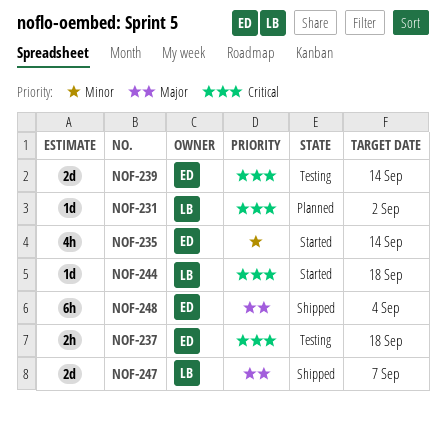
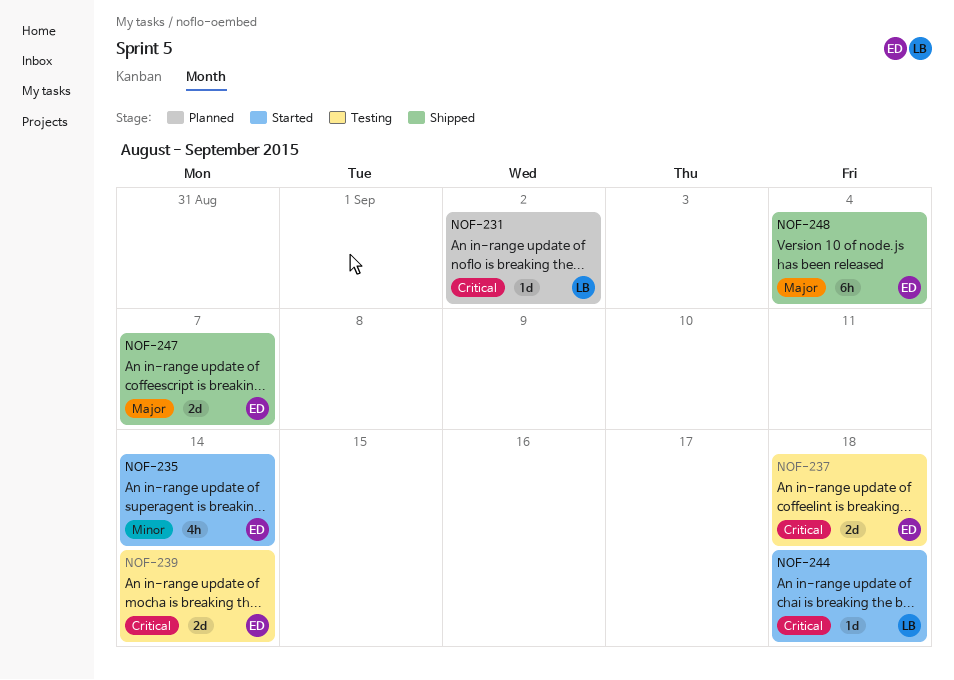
NOF-237, estimate: 2h -> 2d
NOF-247, owner: LB -> ED

